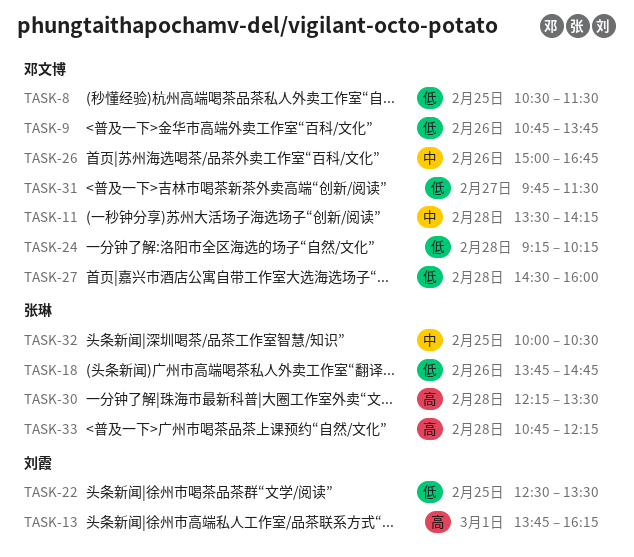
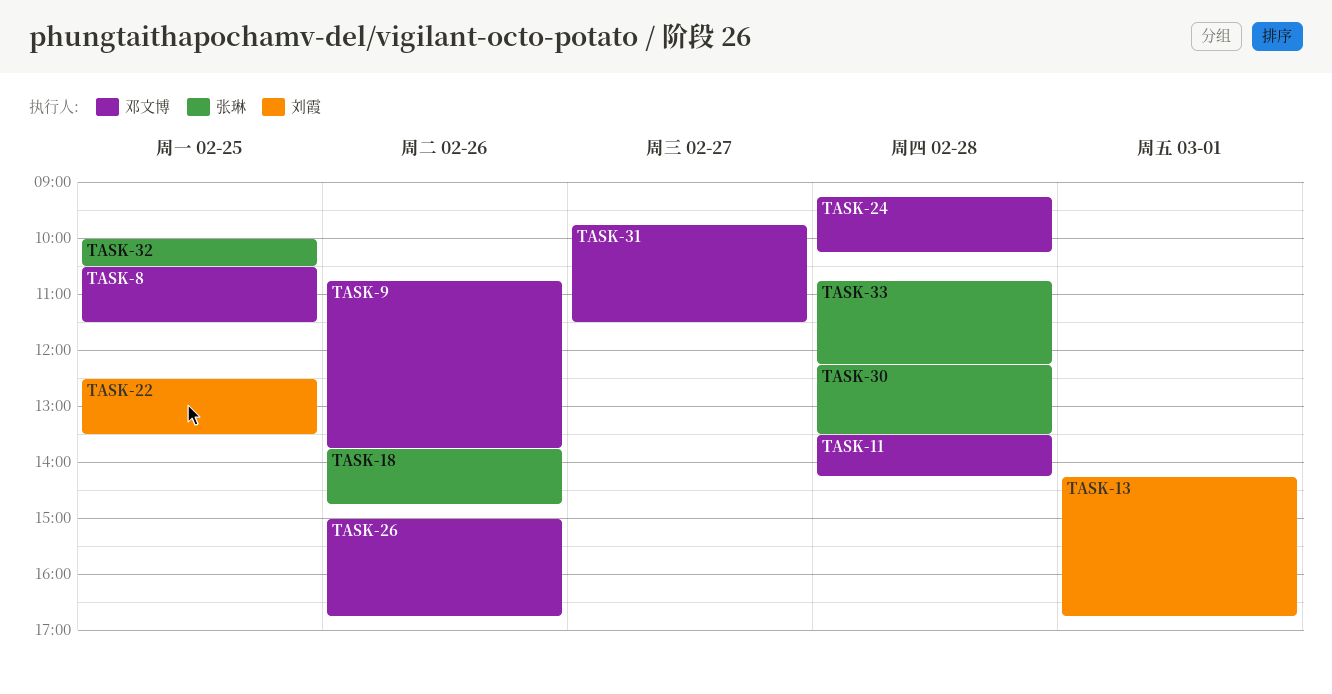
TASK-13, begins: 13:45 -> 14:15
TASK-13, ends: 16:15 -> 16:45
TASK-27: present -> none

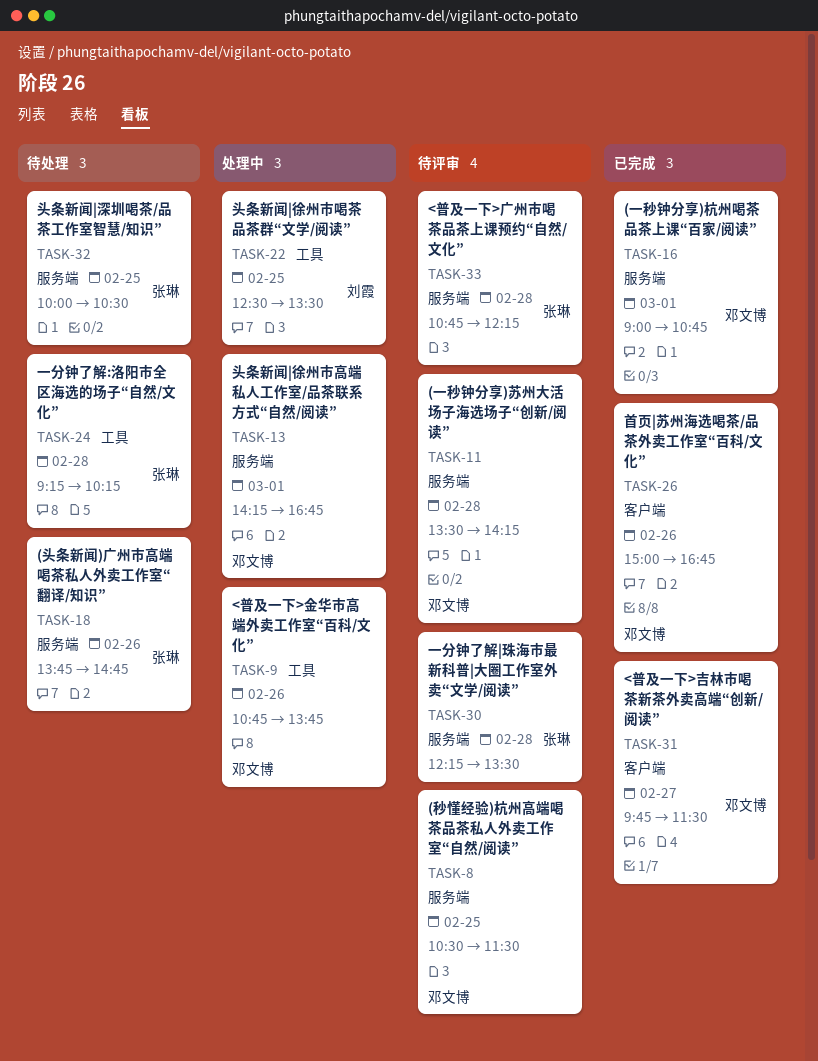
TASK-13, owner: 刘霞 -> 邓文博
TASK-16: none -> present
TASK-24, owner: 邓文博 -> 张琳

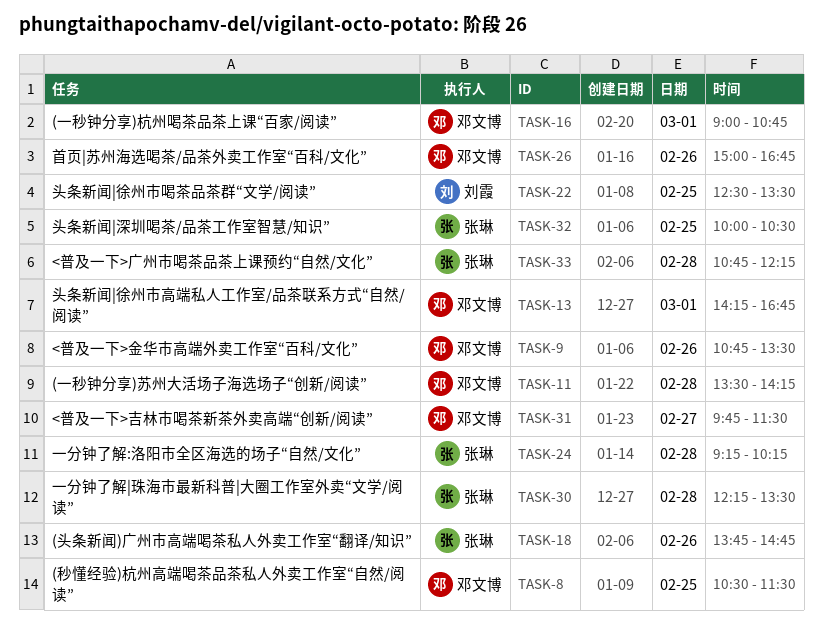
TASK-9, ends: 13:45 -> 13:30

